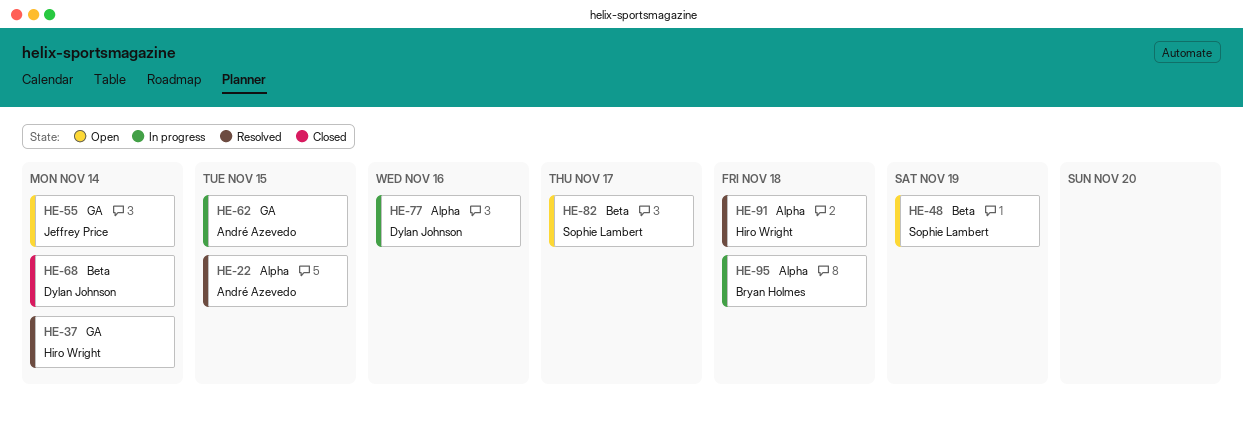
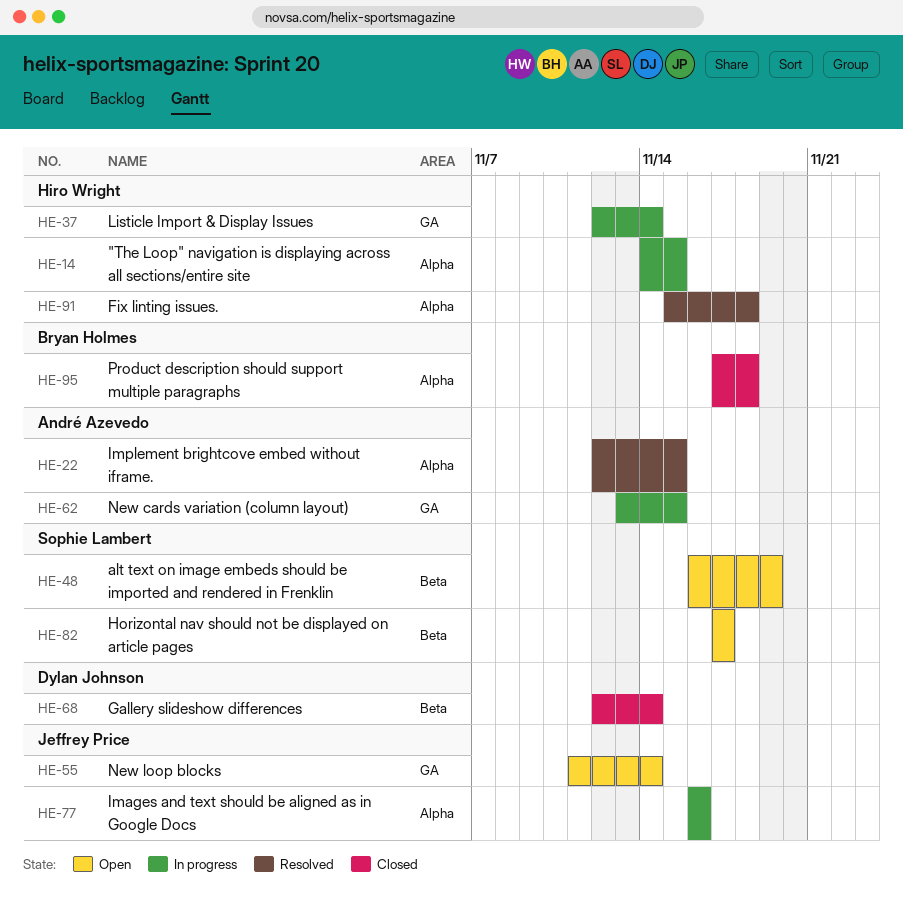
HE-14: none -> present
HE-37, status: Resolved -> In progress
HE-77, owner: Dylan Johnson -> Jeffrey Price
HE-95, status: In progress -> Closed

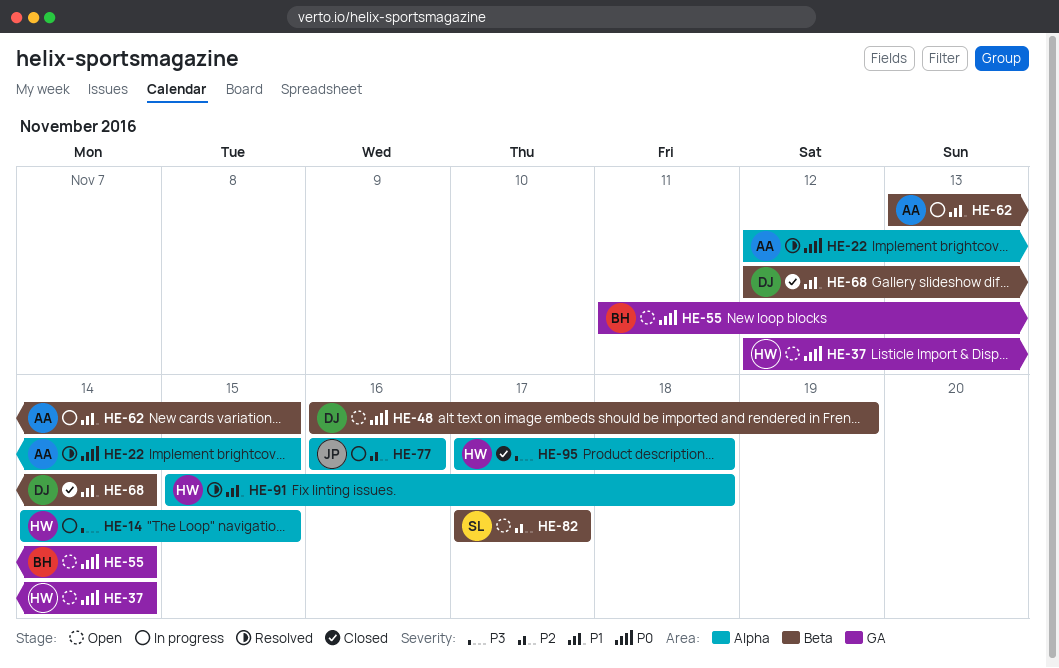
HE-37, status: In progress -> Open
HE-48, owner: Sophie Lambert -> Dylan Johnson
HE-55, owner: Jeffrey Price -> Bryan Holmes
HE-62, label: GA -> Beta
HE-95, owner: Bryan Holmes -> Hiro Wright

